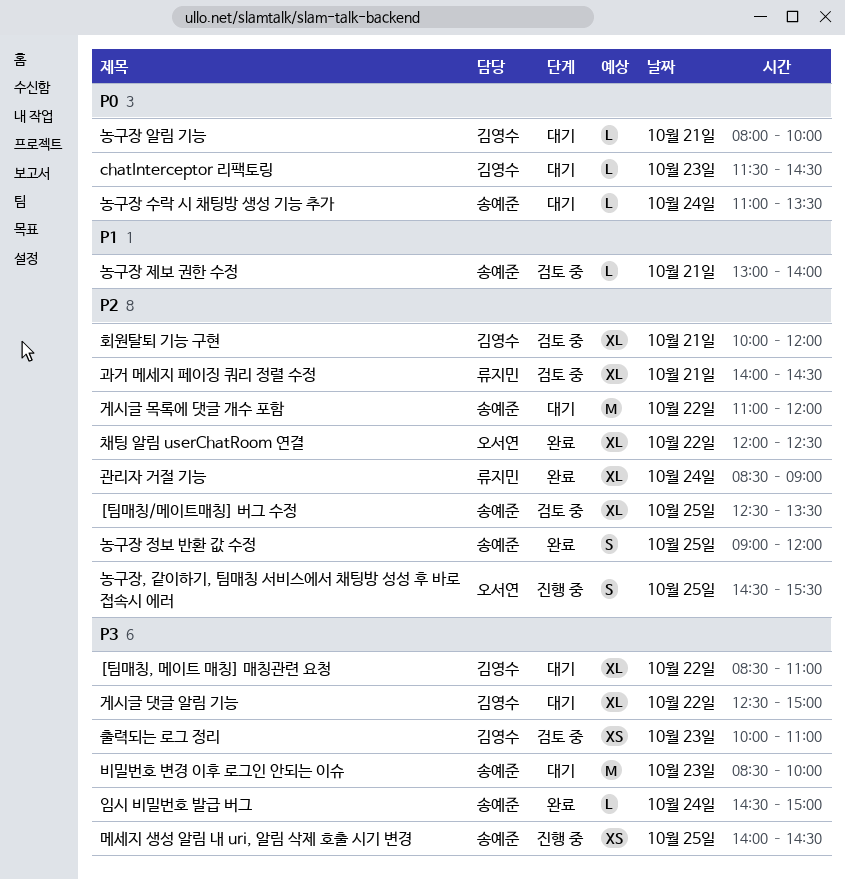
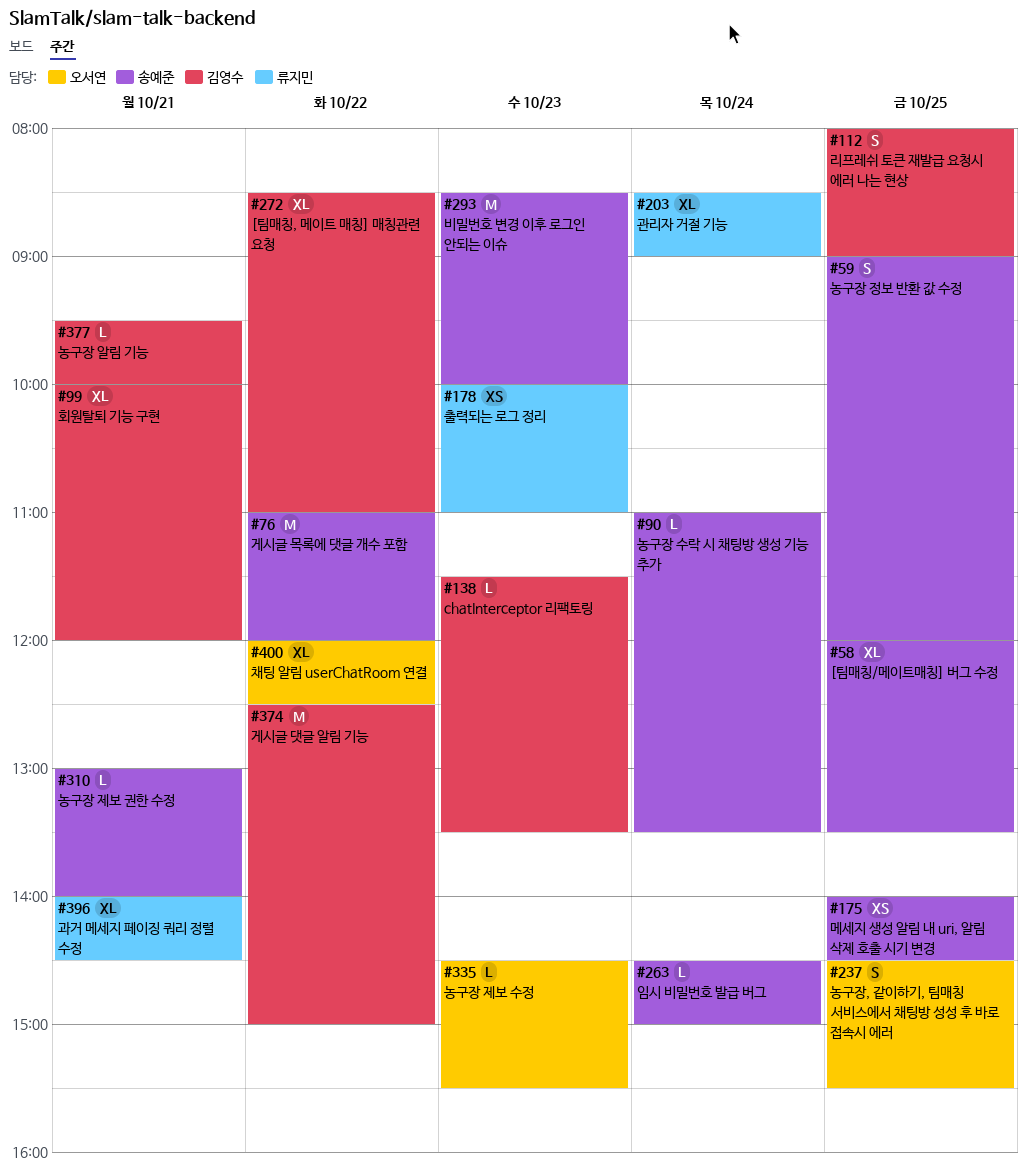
[팀매칭/메이트매칭] 버그 수정, begins: 12:30 -> 12:00
chatInterceptor 리팩토링, ends: 14:30 -> 13:30
게시글 댓글 알림 기능, estimate: XL -> M
농구장 알림 기능, begins: 08:00 -> 09:30
농구장 제보 수정: none -> present
리프레쉬 토큰 재발급 요청시 에러 나는 현상: none -> present
출력되는 로그 정리, owner: 김영수 -> 류지민

